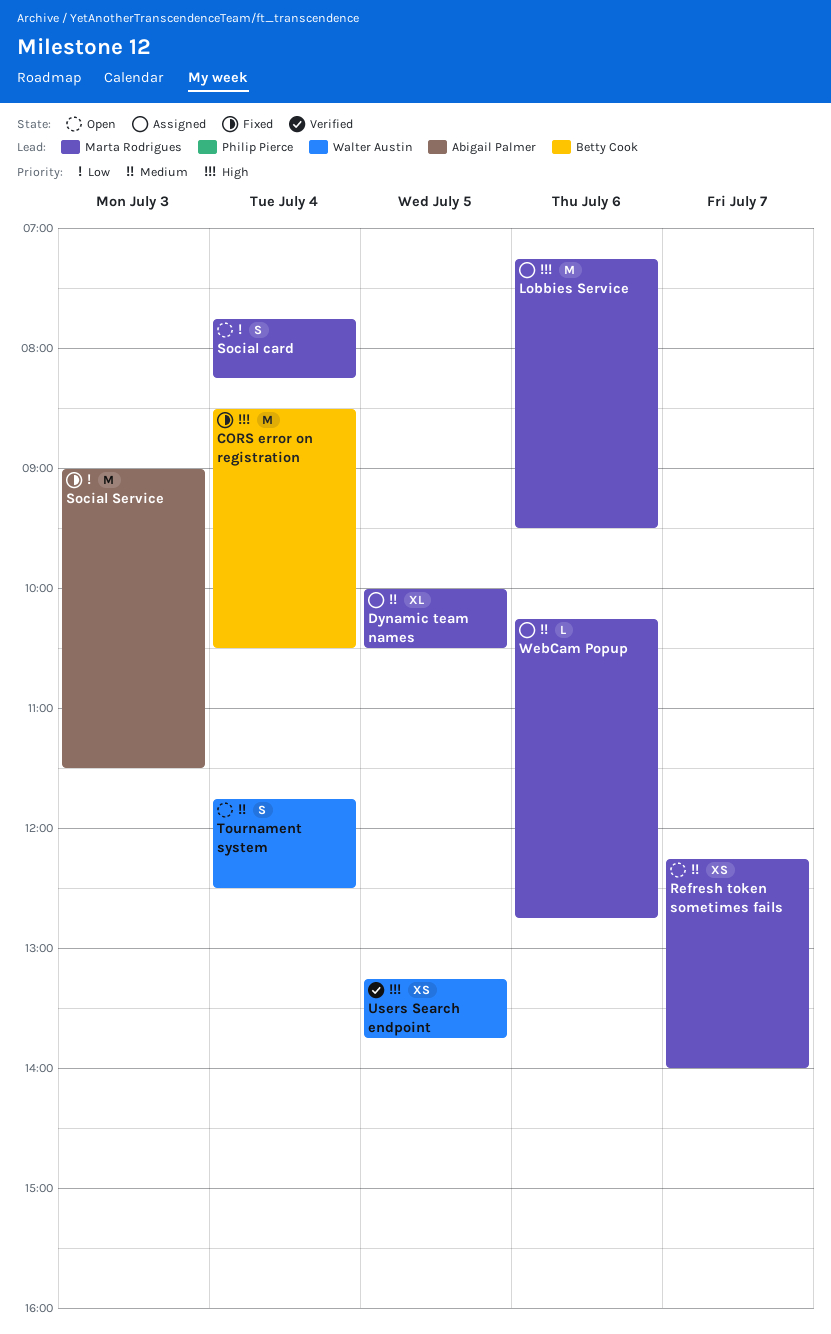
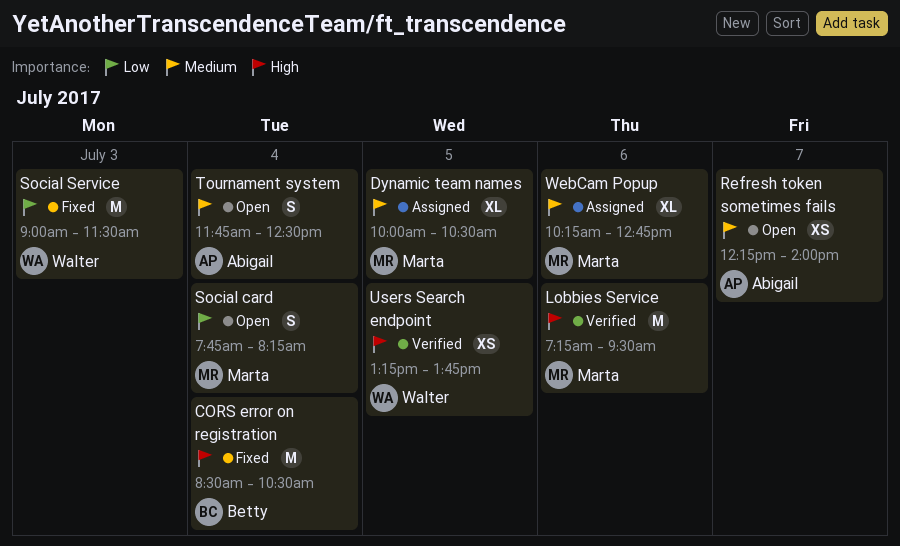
Lobbies Service, status: Assigned -> Verified
Refresh token sometimes fails, owner: Marta Rodrigues -> Abigail Palmer
Social Service, owner: Abigail Palmer -> Walter Austin
Tournament system, owner: Walter Austin -> Abigail Palmer
WebCam Popup, estimate: L -> XL

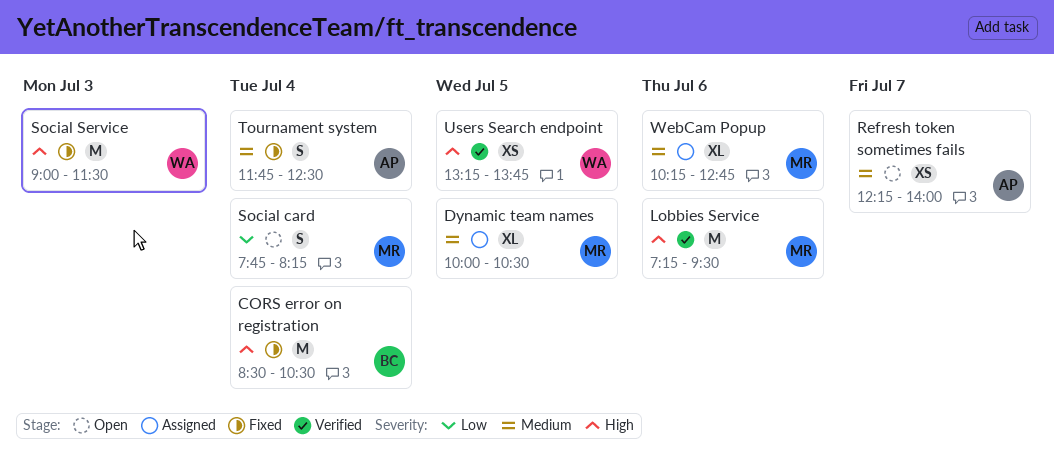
Social Service, priority: Low -> High
Tournament system, status: Open -> Fixed

